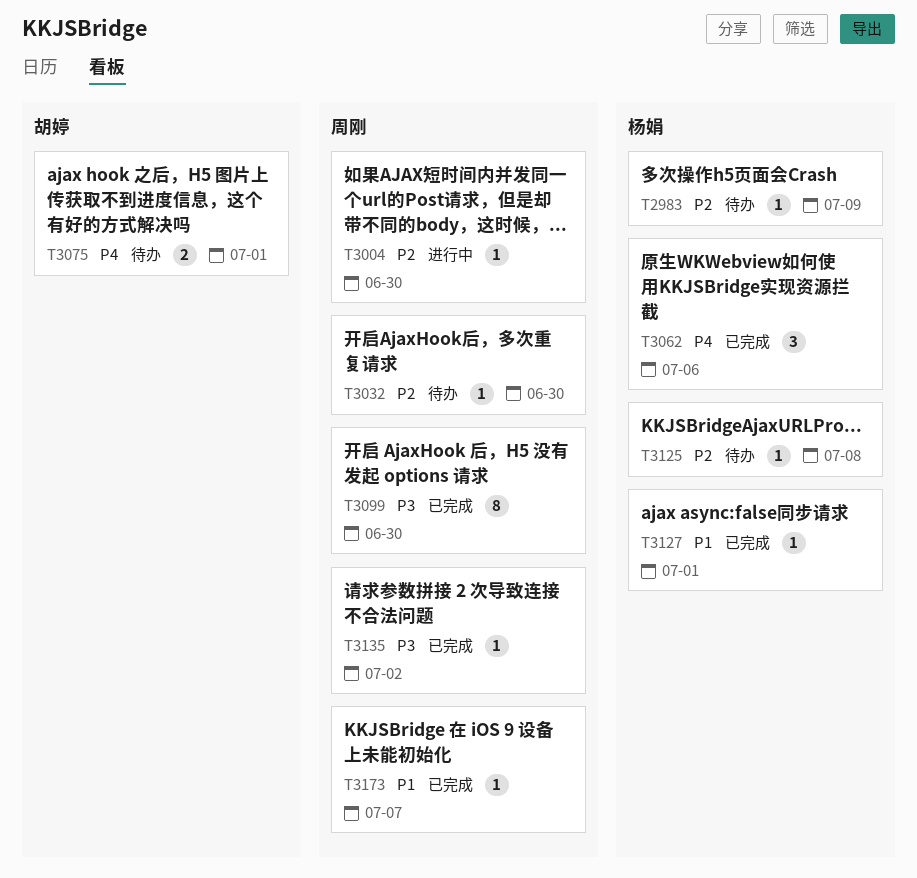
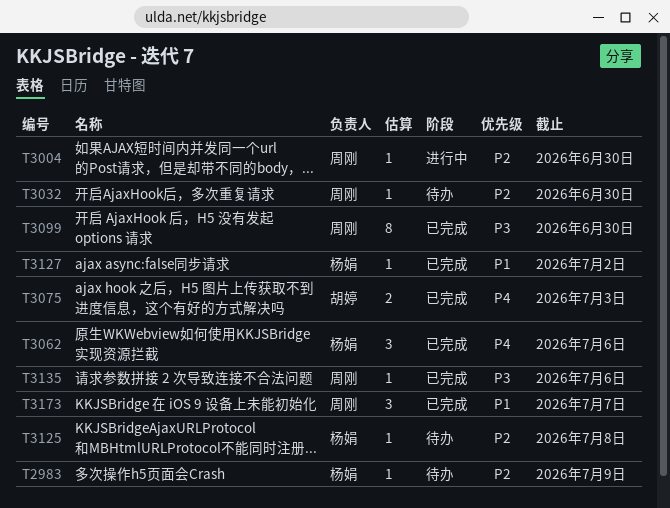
T3075, status: 待办 -> 已完成
T3075, due: Jul 1 -> Jul 3
T3127, due: Jul 1 -> Jul 2
T3135, due: Jul 2 -> Jul 6
T3173, estimate: 1 -> 3

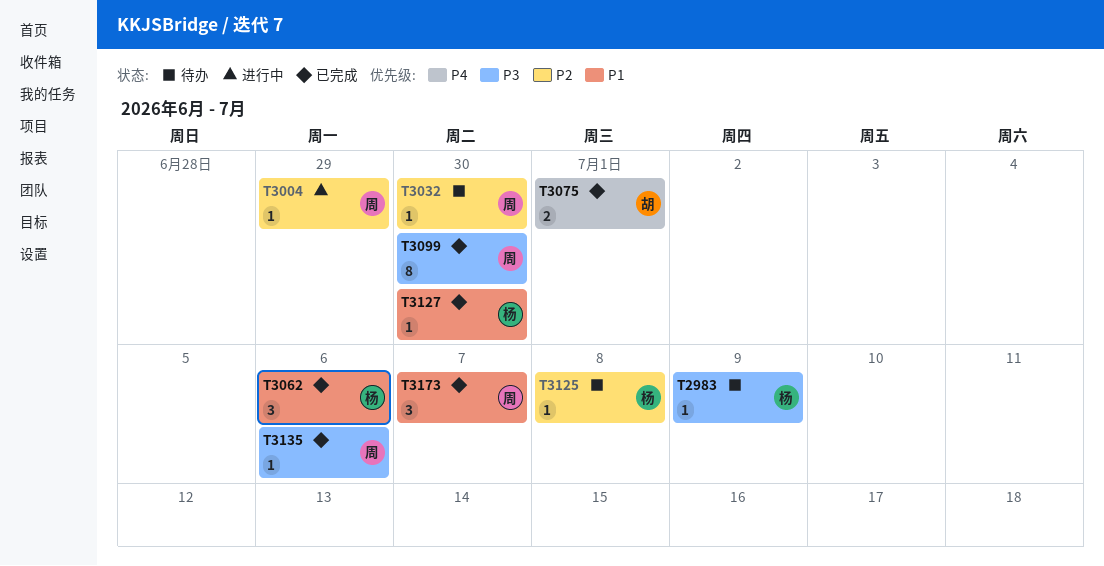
T2983, priority: P2 -> P3
T3004, due: Jun 30 -> Jun 29
T3062, priority: P4 -> P1
T3075, due: Jul 3 -> Jul 1
T3127, due: Jul 2 -> Jun 30

